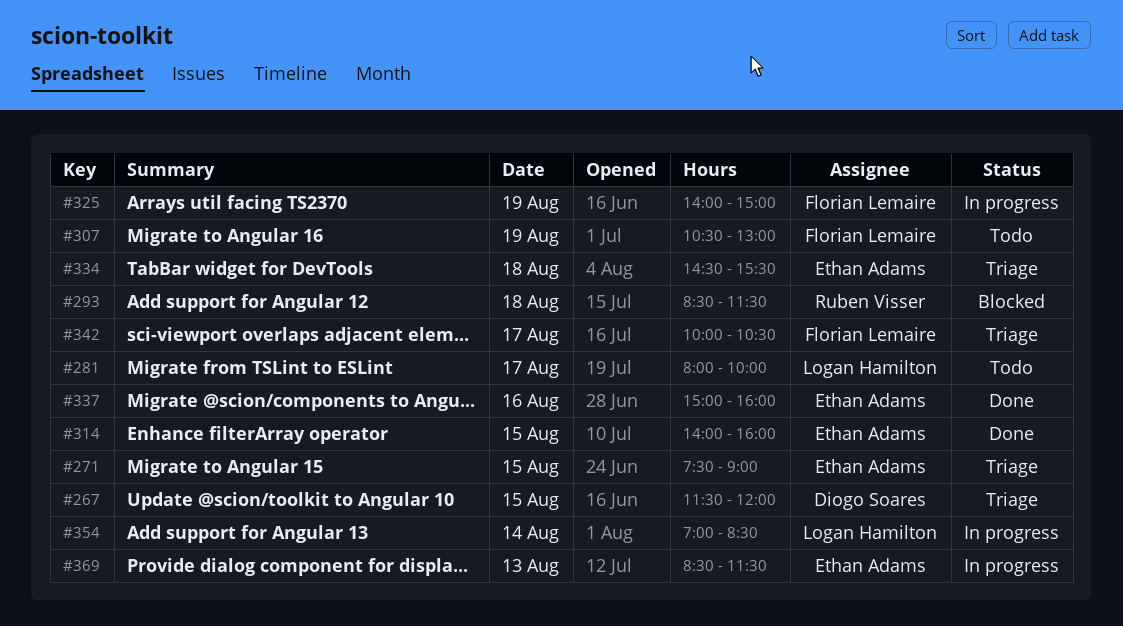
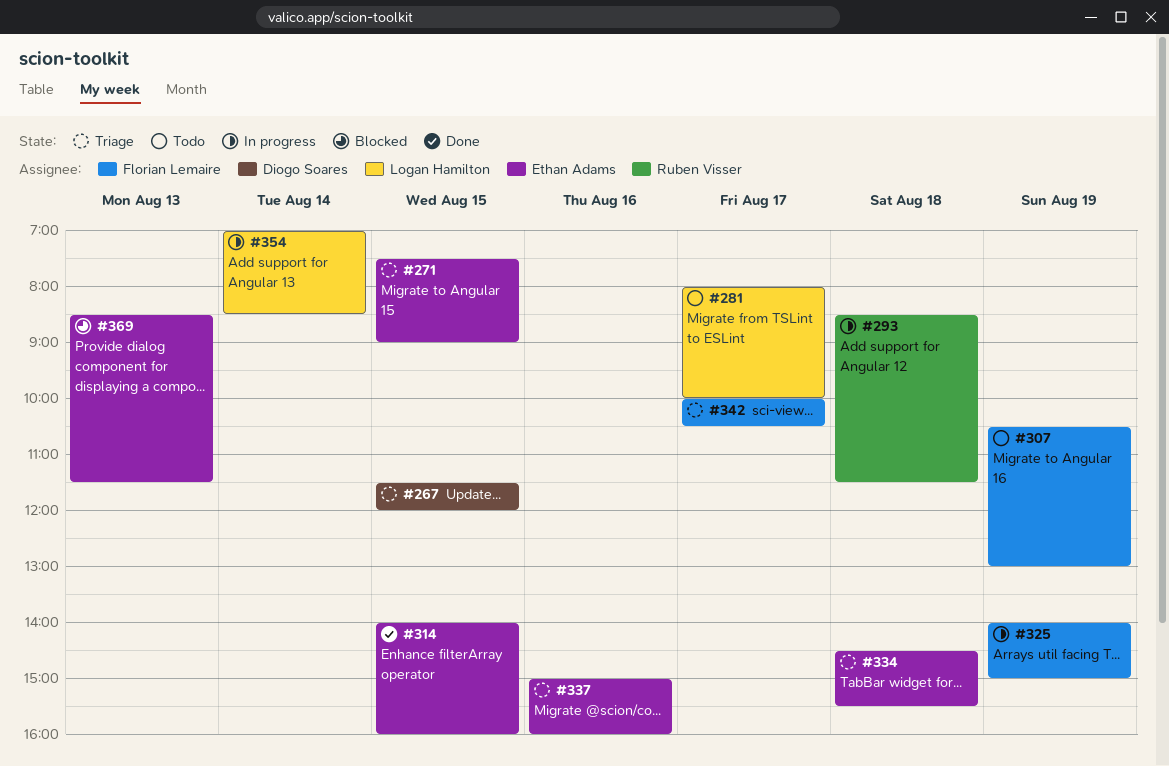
#293, status: Blocked -> In progress
#337, status: Done -> Triage
#369, status: In progress -> Blocked

